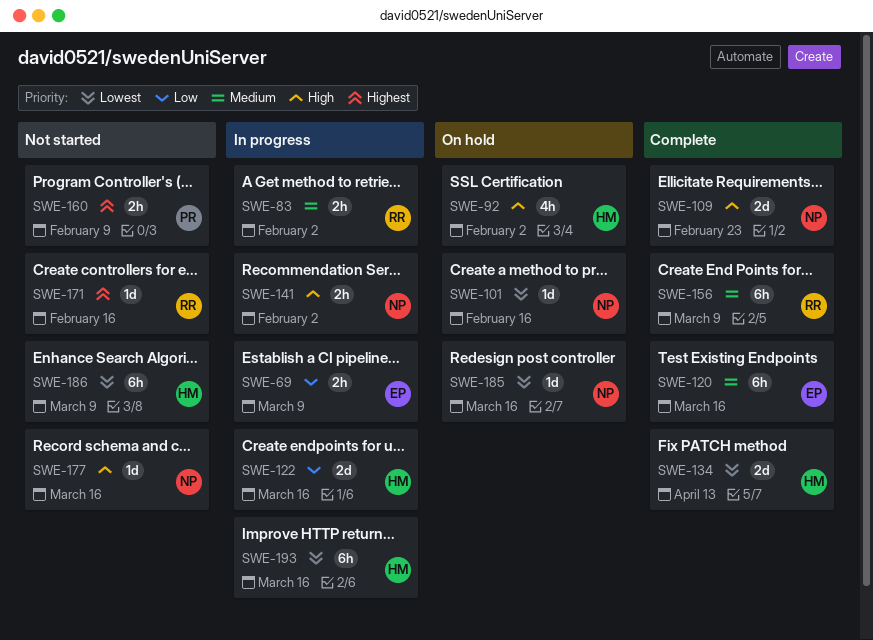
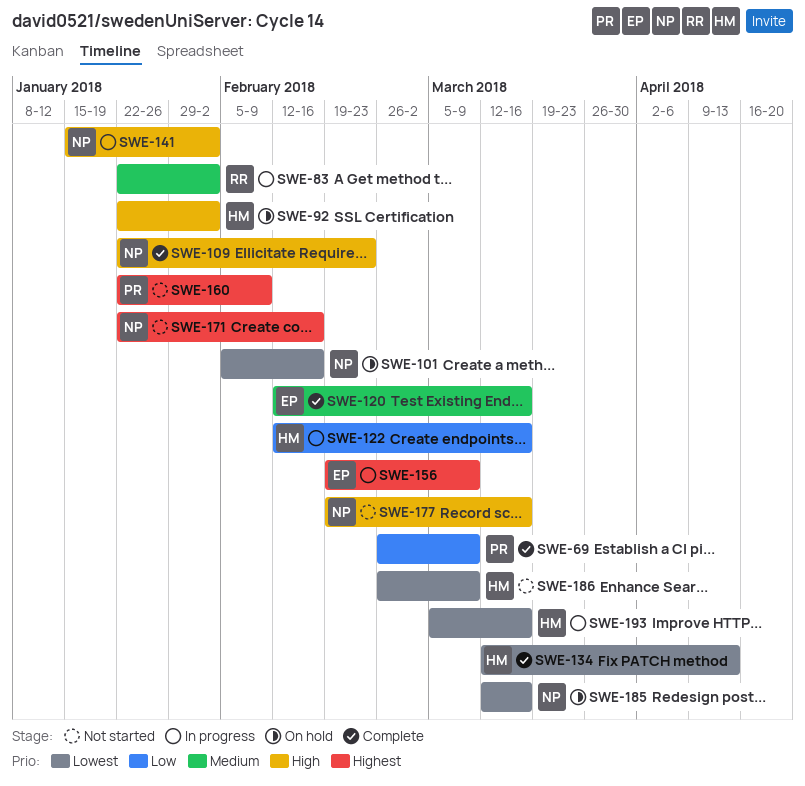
SWE-69, status: In progress -> Complete
SWE-69, owner: EP -> PR
SWE-156, status: Complete -> In progress
SWE-156, owner: RR -> EP
SWE-156, priority: Medium -> Highest
SWE-171, owner: RR -> NP

